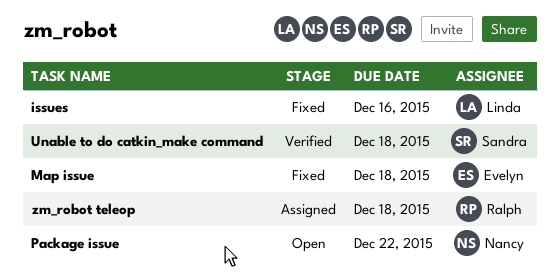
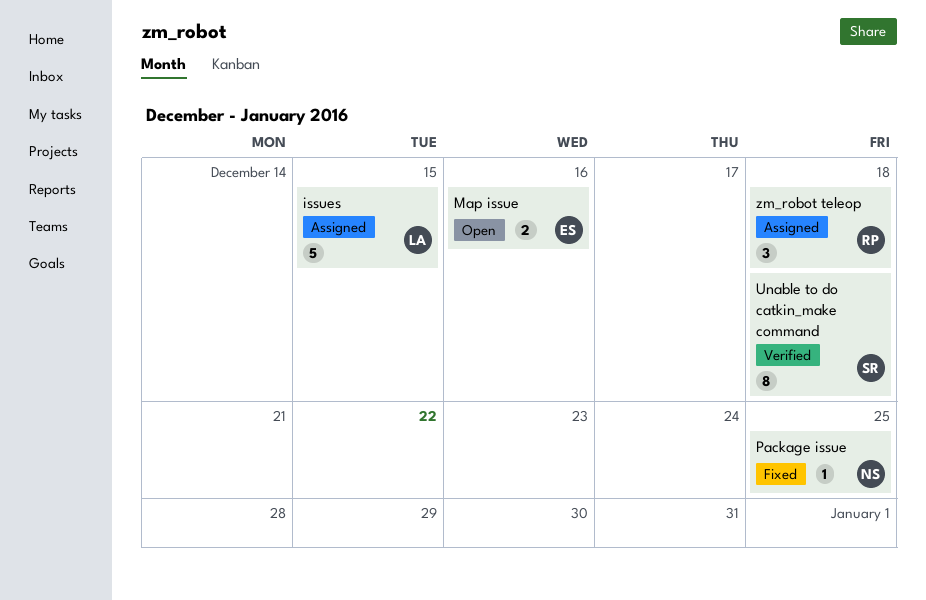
issues, status: Fixed -> Assigned
issues, due: Dec 16 -> Dec 15
Map issue, status: Fixed -> Open
Map issue, due: Dec 18 -> Dec 16
Package issue, status: Open -> Fixed
Package issue, due: Dec 22 -> Dec 25

